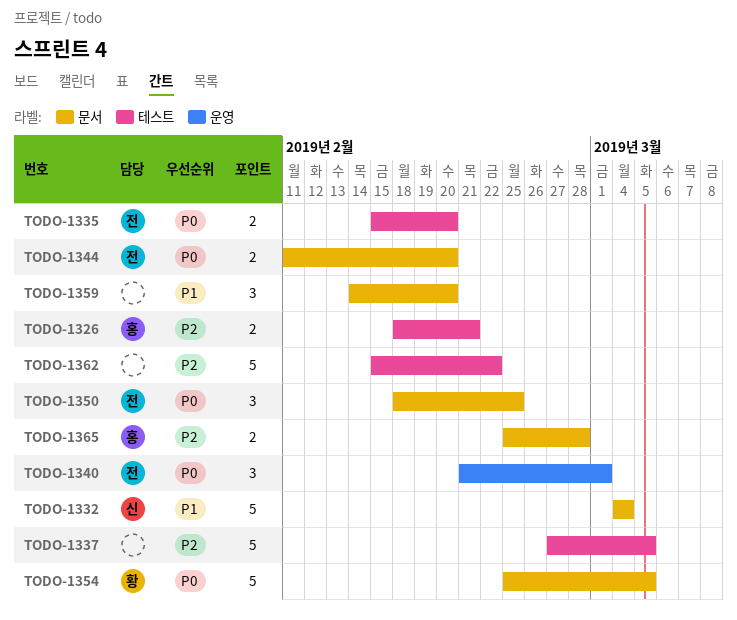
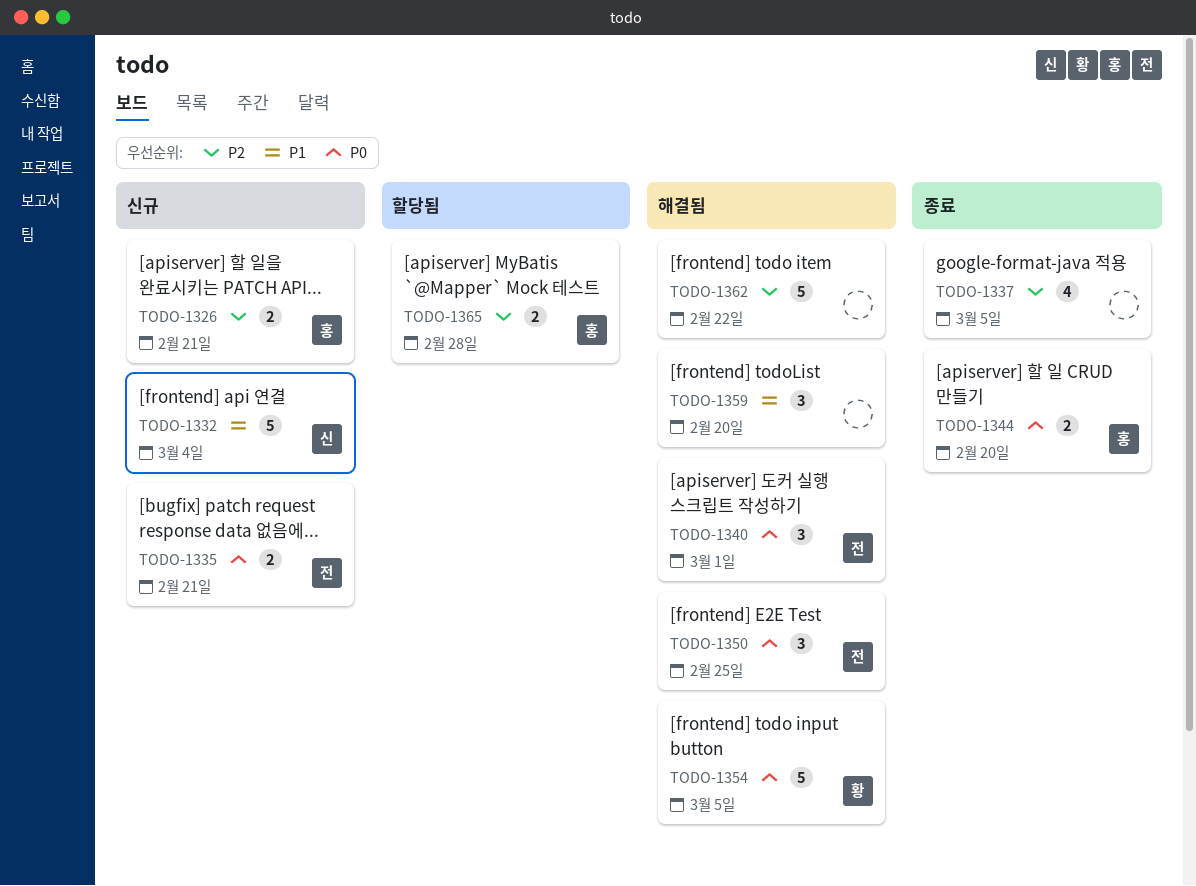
TODO-1335, due: Feb 20 -> Feb 21
TODO-1337, estimate: 5 -> 4
TODO-1344, owner: 전 -> 홍

